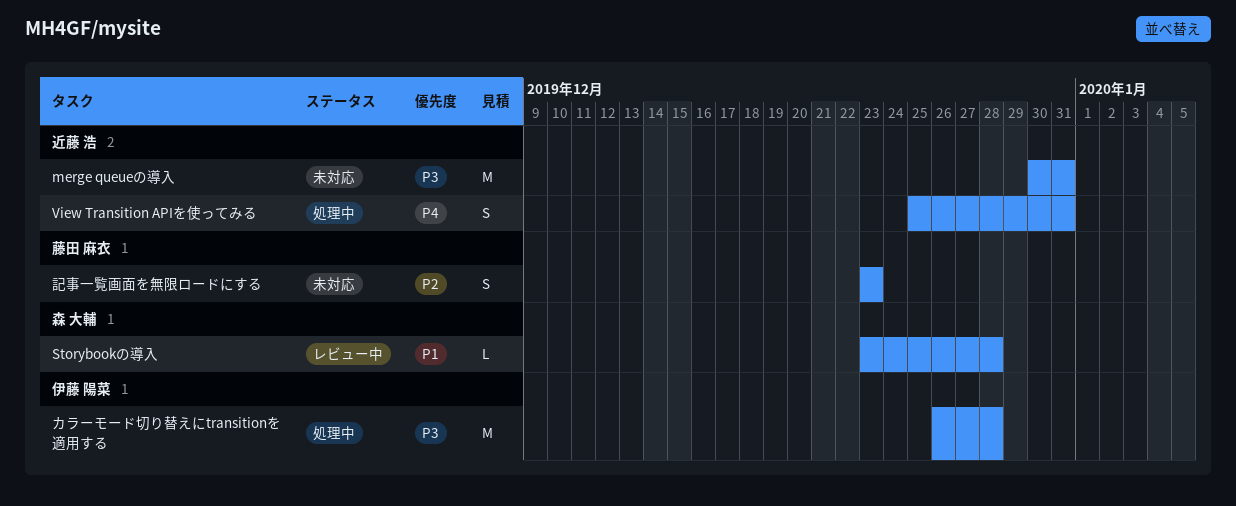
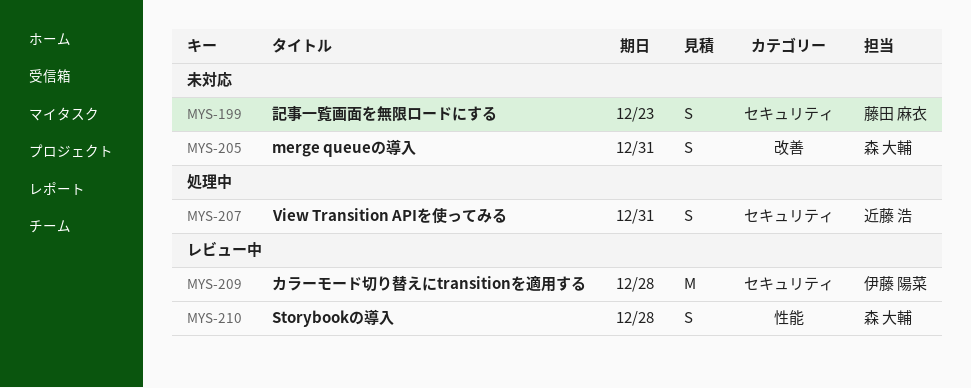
merge queueの導入, owner: 近藤 浩 -> 森 大輔
merge queueの導入, estimate: M -> S
Storybookの導入, estimate: L -> S
カラーモード切り替えにtransitionを適用する, status: 処理中 -> レビュー中

